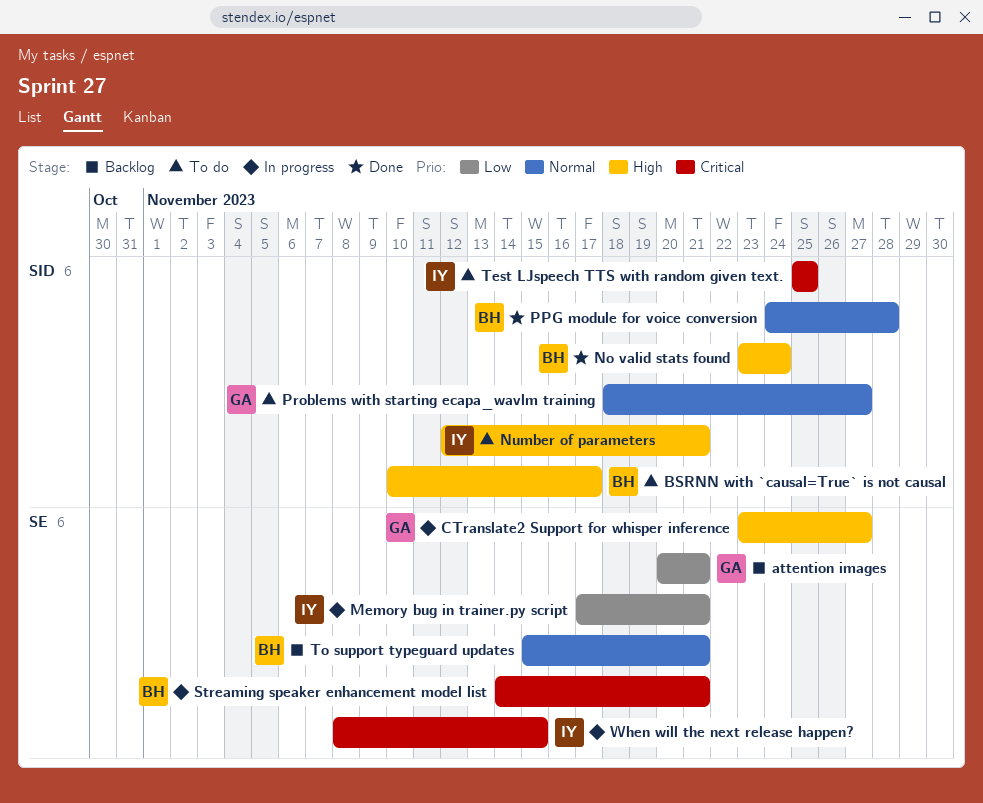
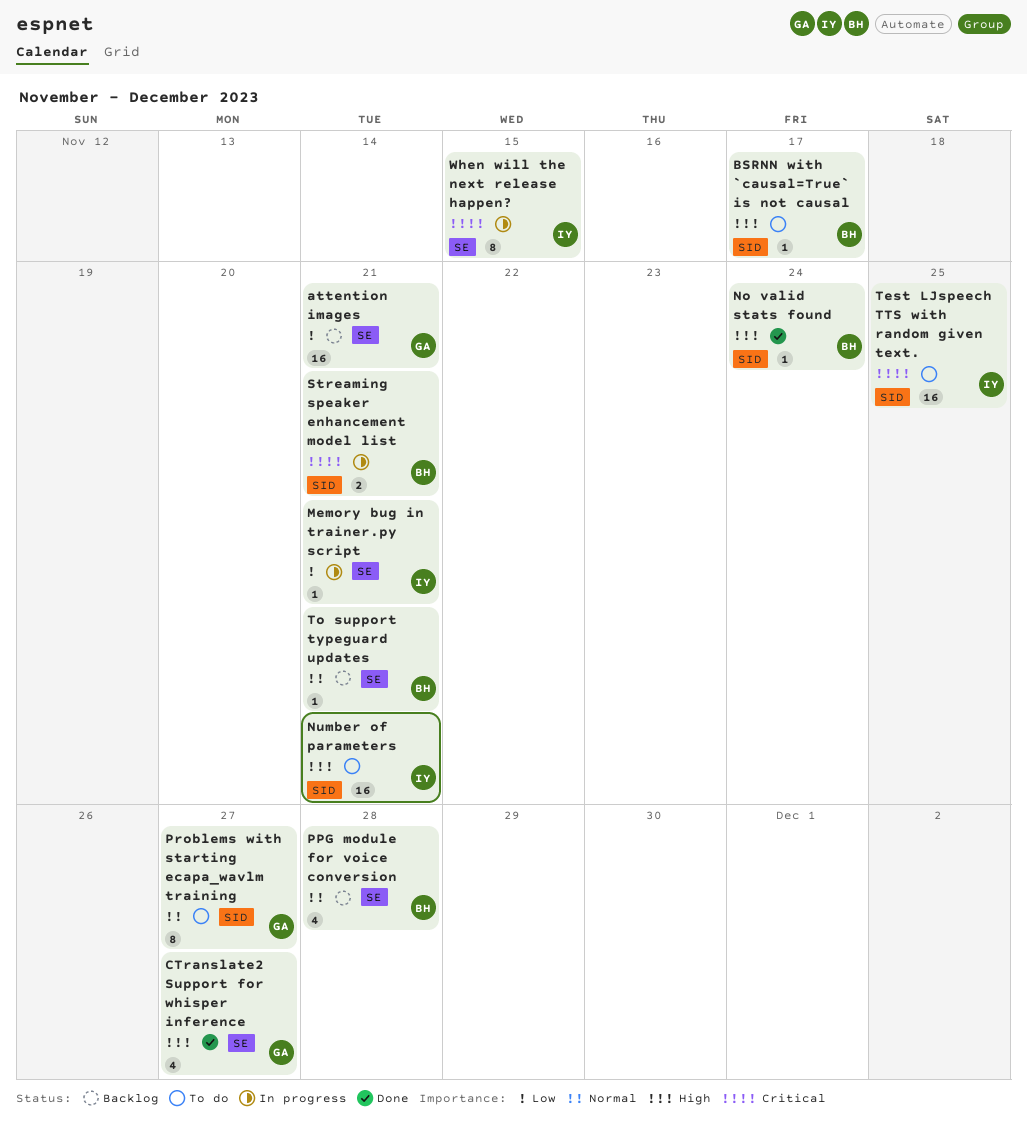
CTranslate2 Support for whisper inference, status: In progress -> Done
PPG module for voice conversion, status: Done -> Backlog
PPG module for voice conversion, label: SID -> SE
Streaming speaker enhancement model list, label: SE -> SID

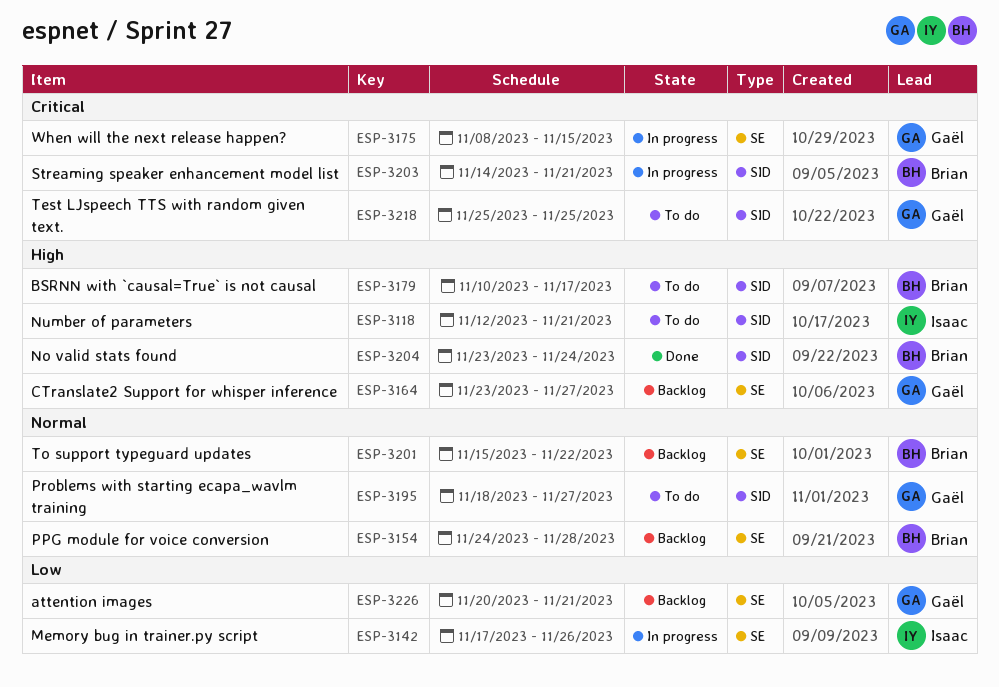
CTranslate2 Support for whisper inference, status: Done -> Backlog
Memory bug in trainer.py script, due: Nov 21 -> Nov 26
Test LJspeech TTS with random given text., owner: Isaac -> Gaël
To support typeguard updates, due: Nov 21 -> Nov 22
When will the next release happen?, owner: Isaac -> Gaël

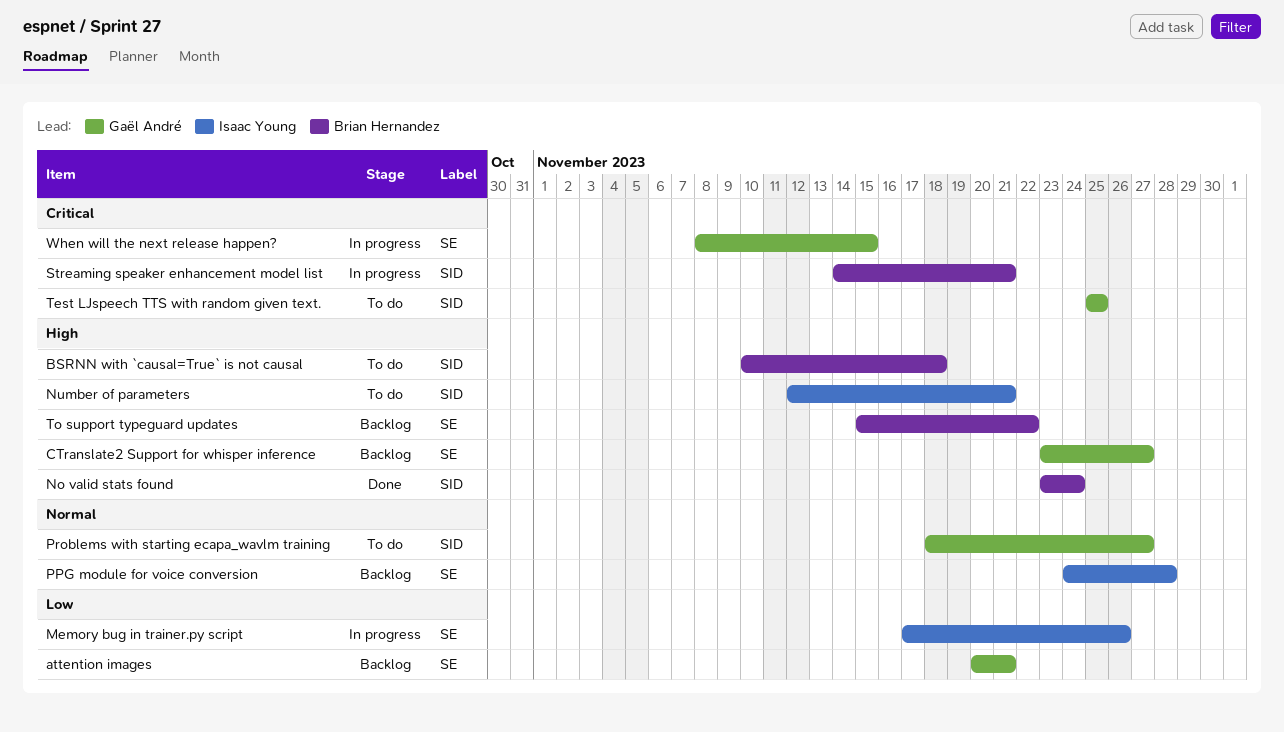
BSRNN with `causal=True` is not causal, due: Nov 17 -> Nov 18
PPG module for voice conversion, owner: Brian Hernandez -> Isaac Young
To support typeguard updates, priority: Normal -> High

